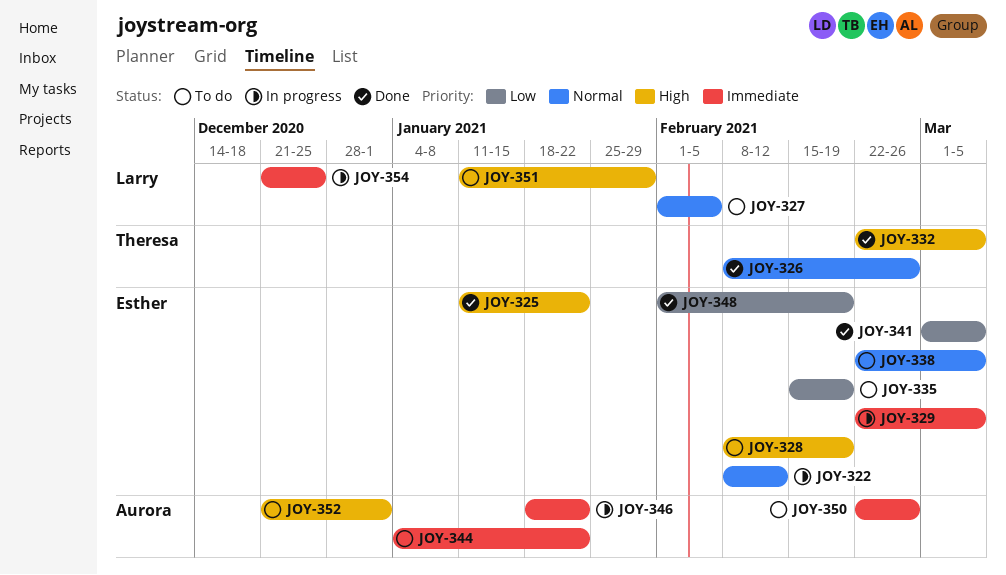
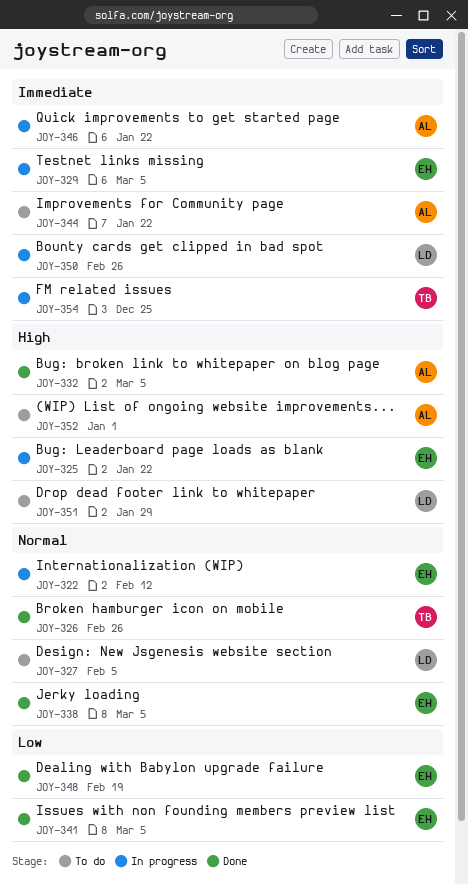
JOY-325, status: Done -> In progress
JOY-328: present -> none
JOY-332, owner: Theresa -> Aurora
JOY-335: present -> none
JOY-338, status: To do -> Done
JOY-350, status: To do -> In progress
JOY-350, owner: Aurora -> Larry
JOY-354, owner: Larry -> Theresa

